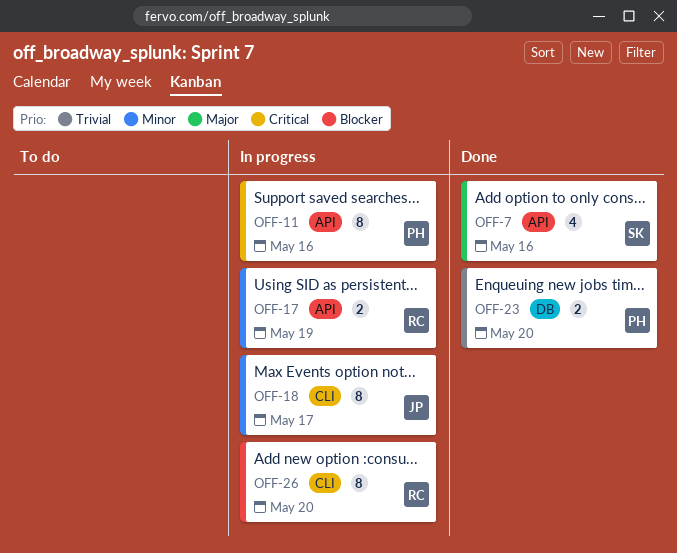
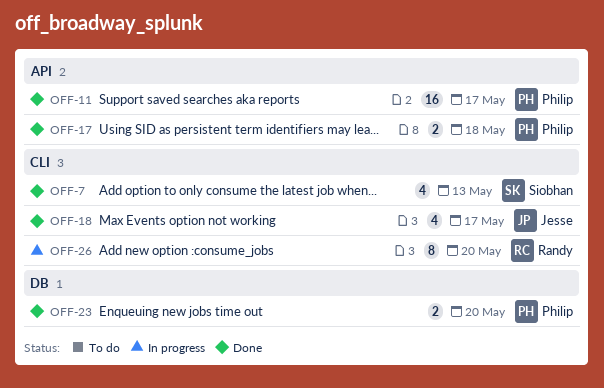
OFF-7, label: API -> CLI
OFF-7, due: May 16 -> May 13
OFF-11, status: In progress -> Done
OFF-11, estimate: 8 -> 16
OFF-11, due: May 16 -> May 17
OFF-17, status: In progress -> Done
OFF-17, owner: Randy -> Philip
OFF-17, due: May 19 -> May 18
OFF-18, status: In progress -> Done
OFF-18, estimate: 8 -> 4

